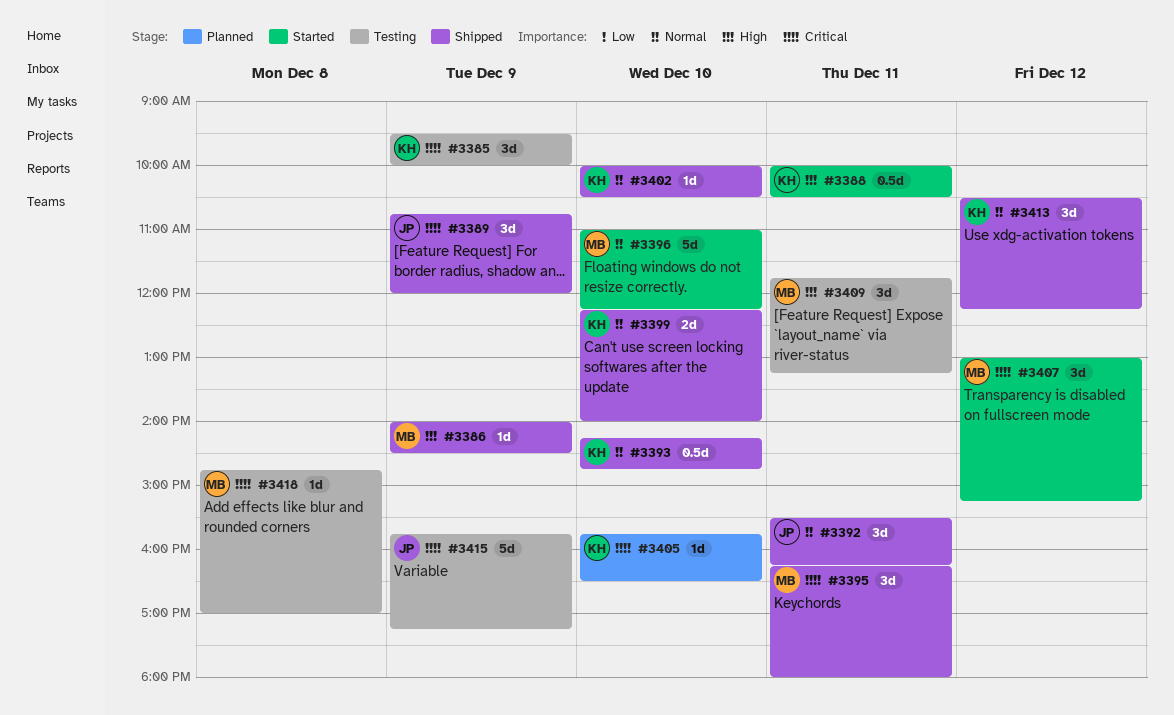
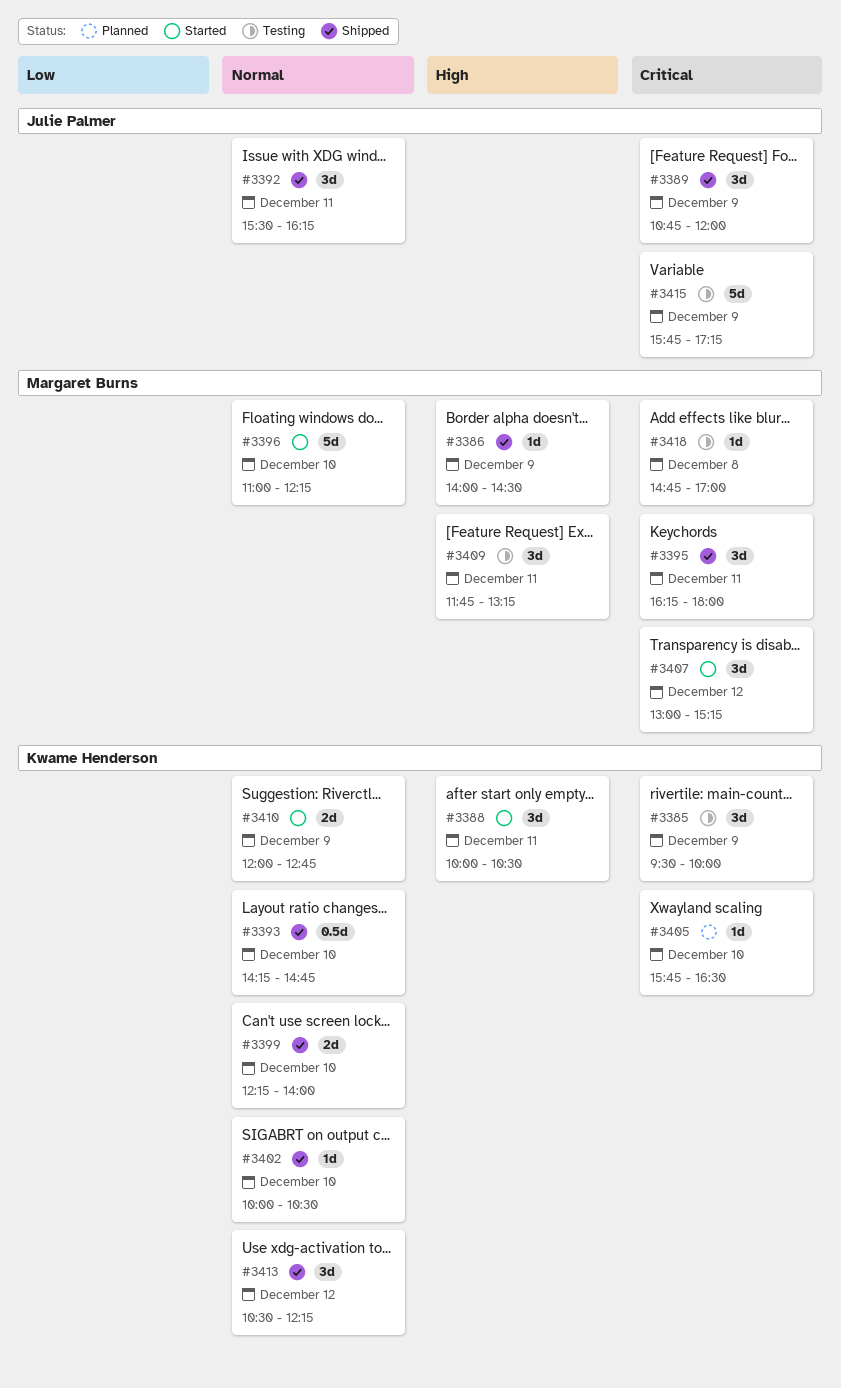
#3388, estimate: 0.5d -> 3d
#3410: none -> present

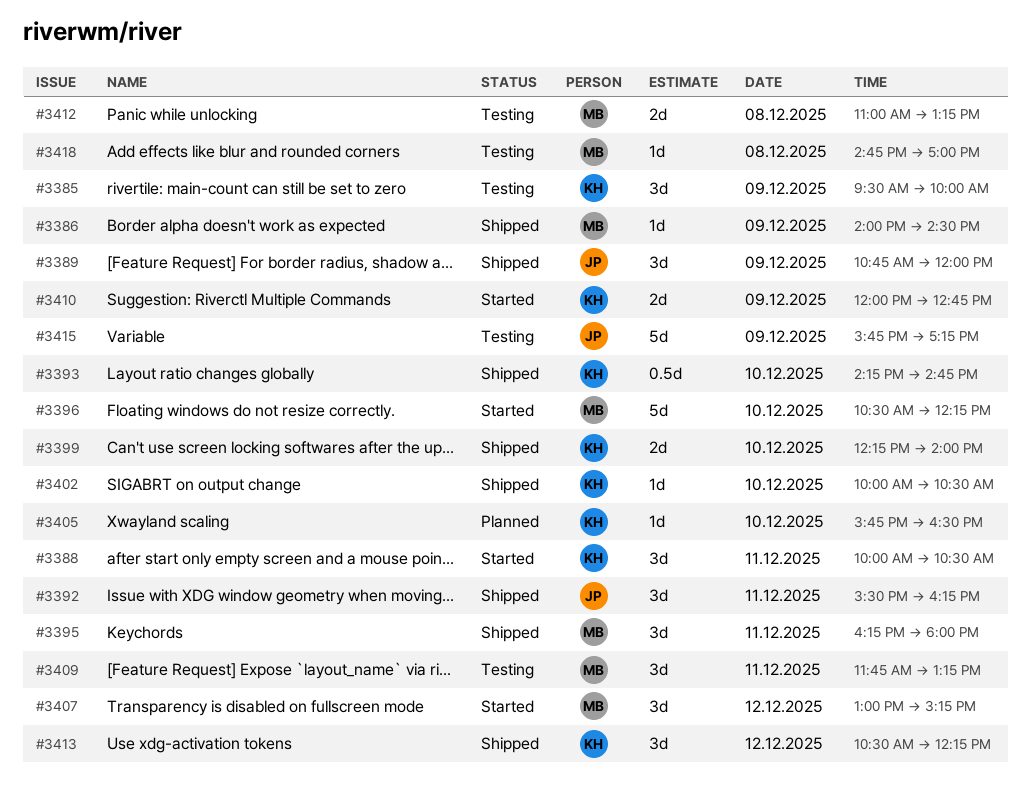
#3396, begins: 11:00 -> 10:30
#3412: none -> present

